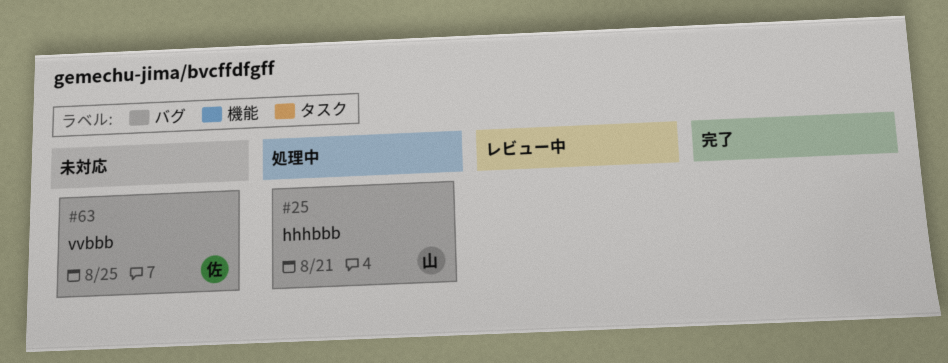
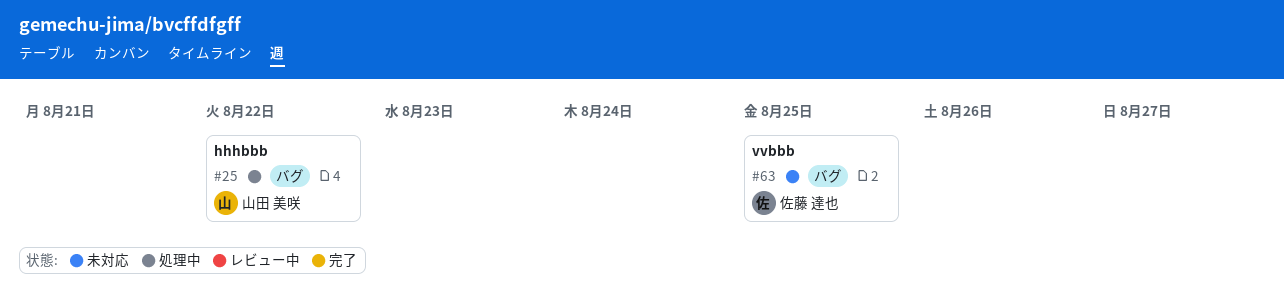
#25, due: Aug 21 -> Aug 22

